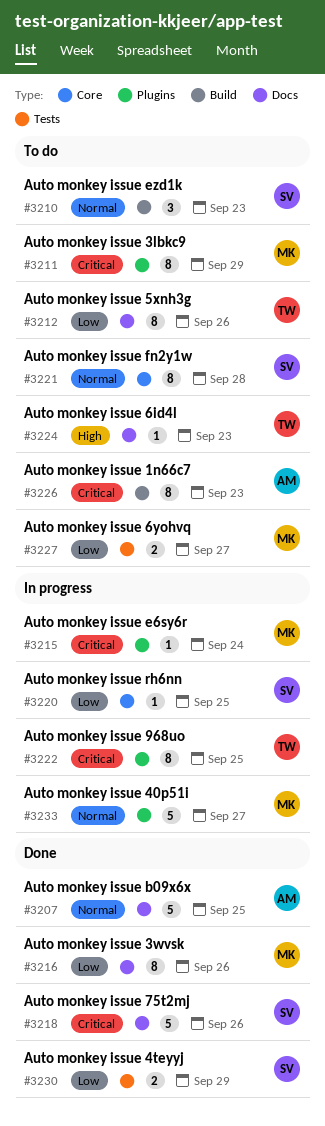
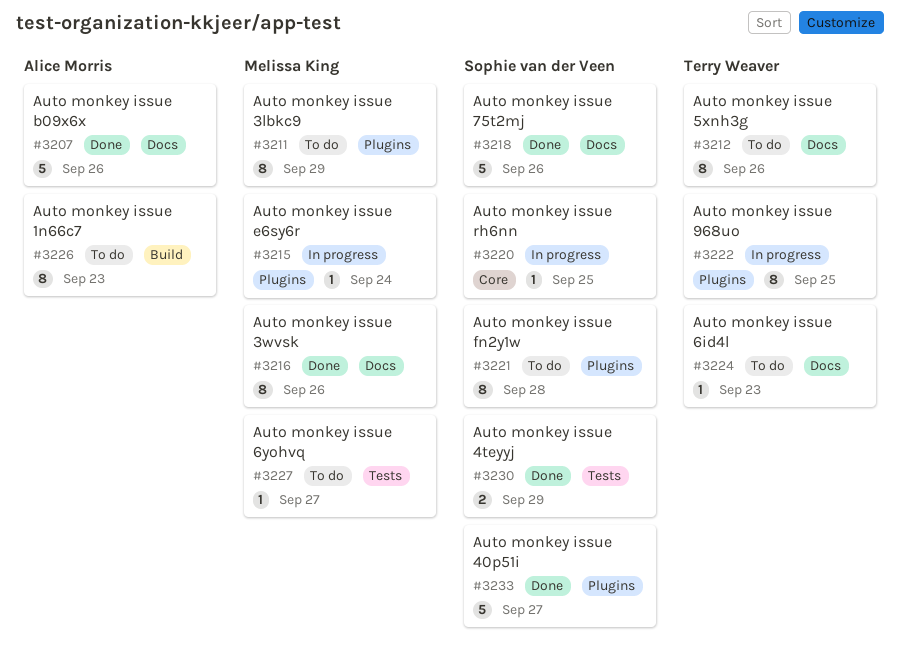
#3207, day: Sep 25 -> Sep 26
#3210: present -> none
#3221, label: Core -> Plugins
#3227, estimate: 2 -> 1
#3233, status: In progress -> Done
#3233, owner: Melissa King -> Sophie van der Veen

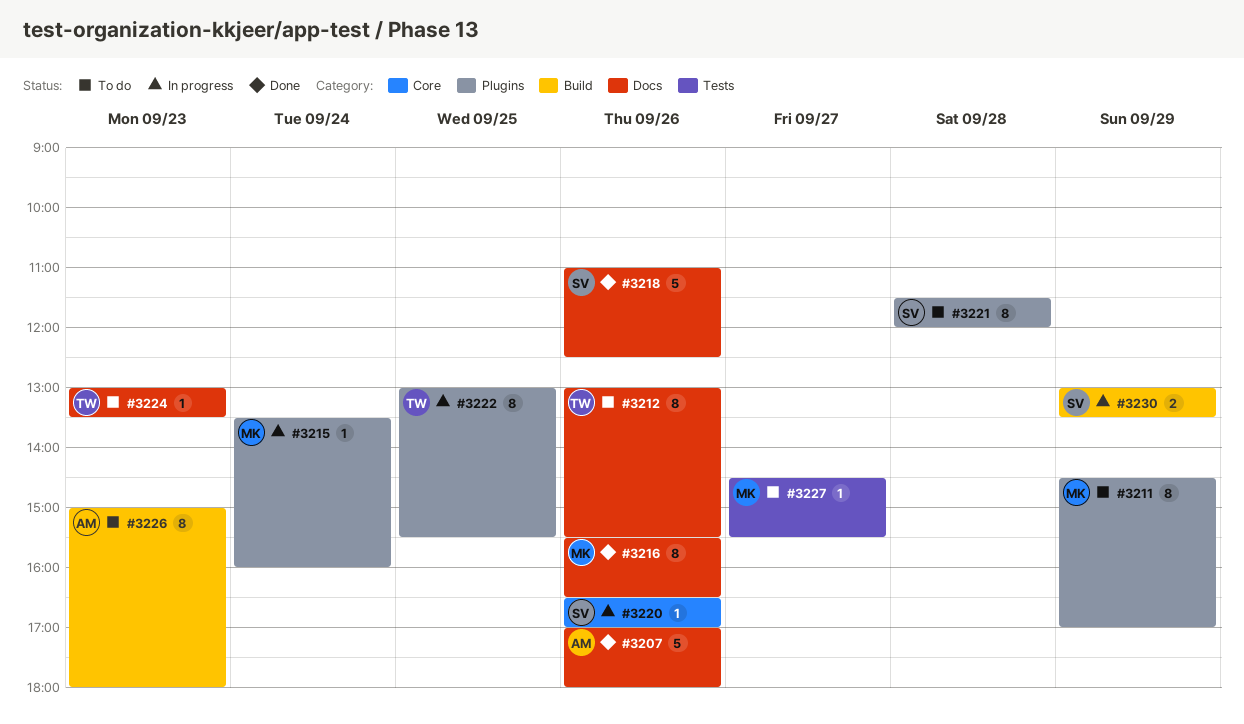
#3220, day: Sep 25 -> Sep 26
#3230, status: Done -> In progress
#3230, label: Tests -> Build
#3233: present -> none

